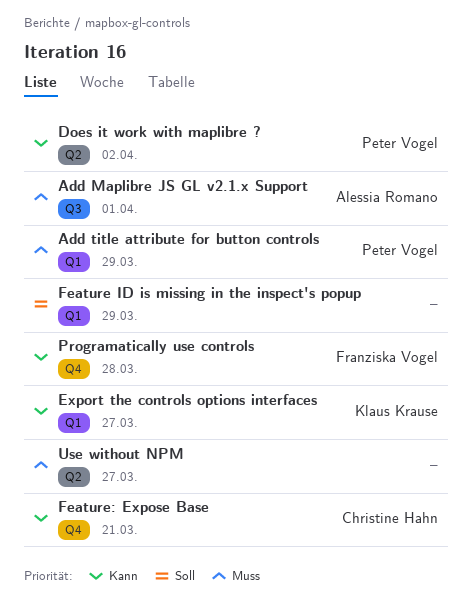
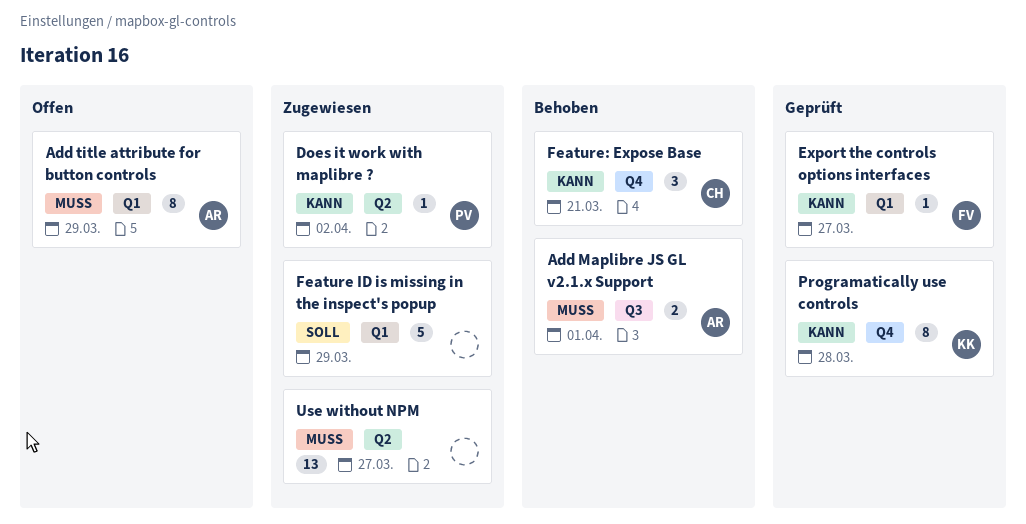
Add title attribute for button controls, owner: Peter Vogel -> Alessia Romano
Export the controls options interfaces, owner: Klaus Krause -> Franziska Vogel
Programatically use controls, owner: Franziska Vogel -> Klaus Krause

